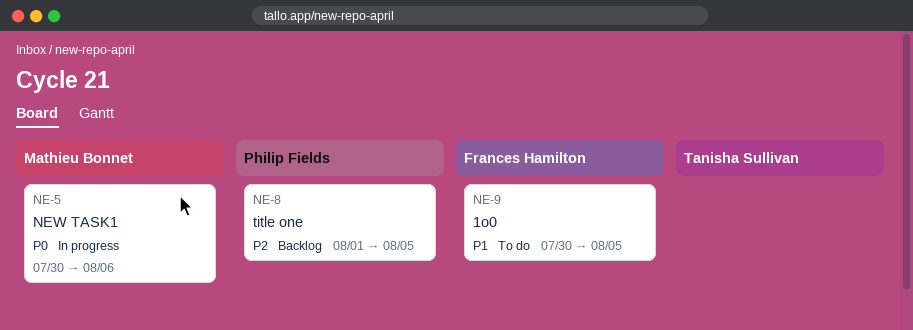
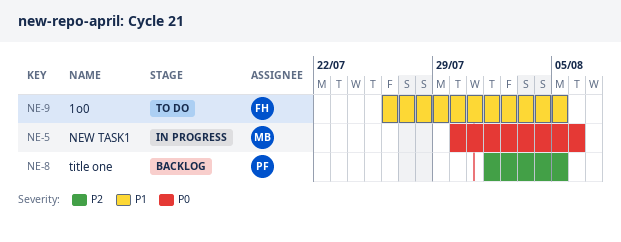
NE-9, start: Jul 30 -> Jul 26

